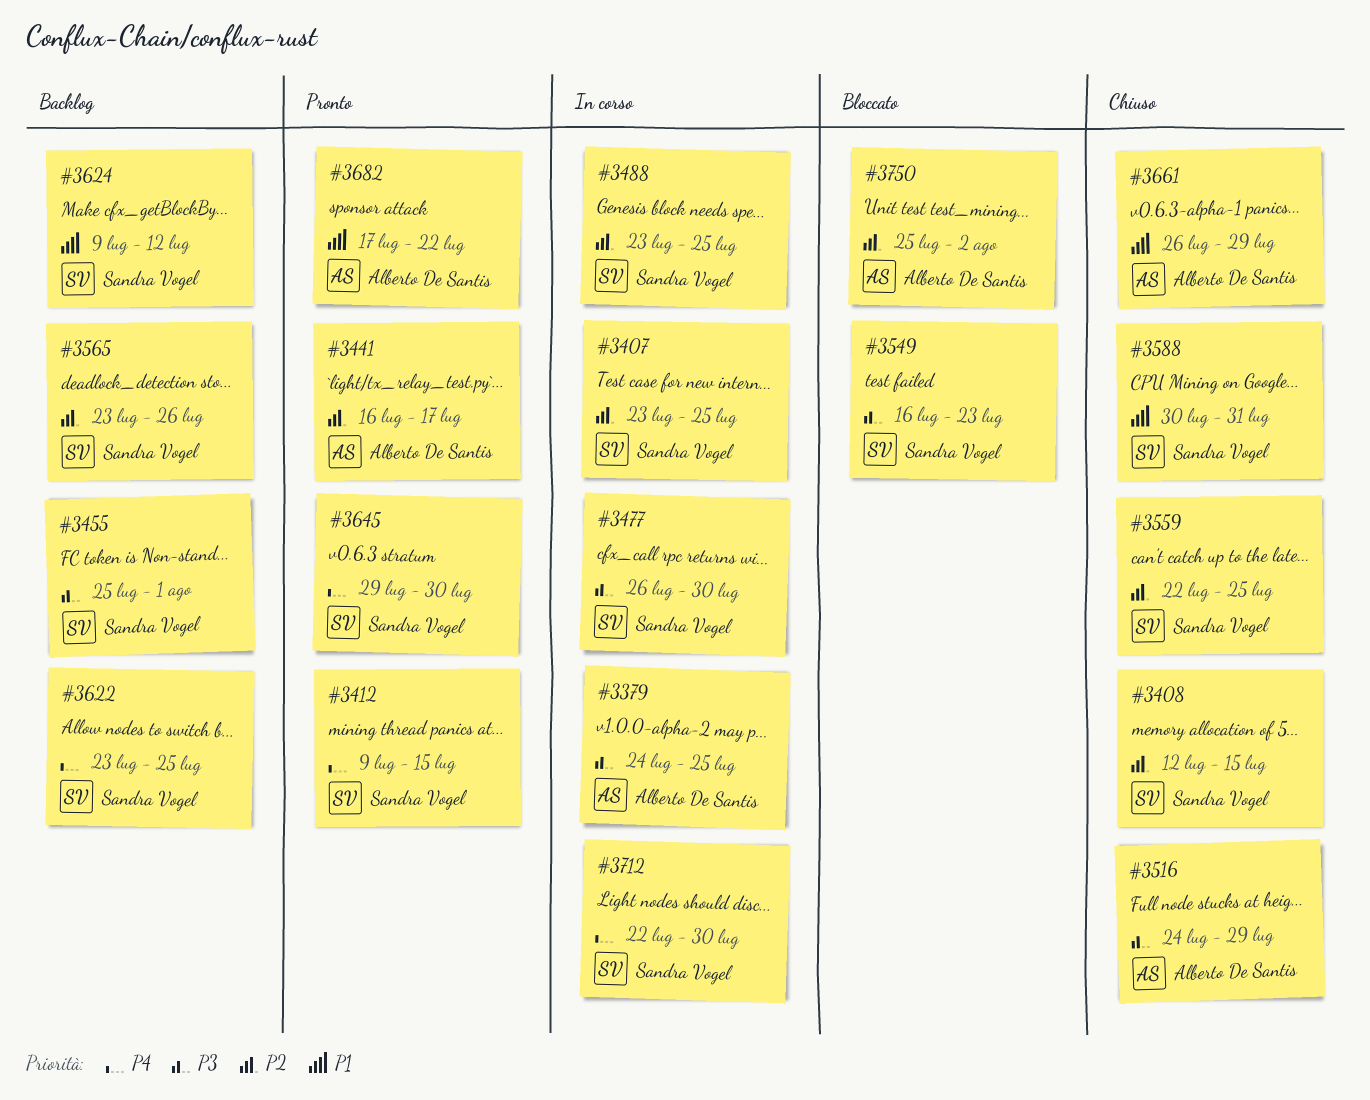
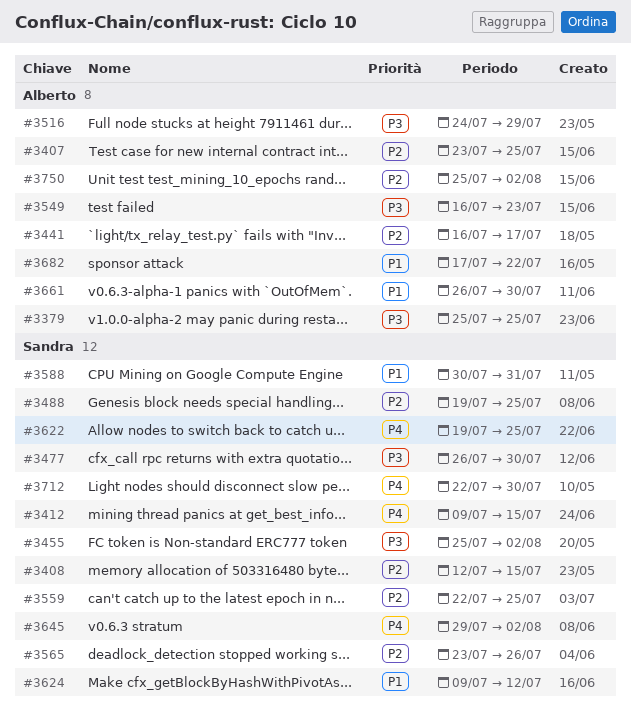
#3379, start: Jul 24 -> Jul 25
#3407, owner: Sandra Vogel -> Alberto De Santis
#3455, due: Aug 1 -> Aug 2
#3488, start: Jul 23 -> Jul 19
#3549, owner: Sandra Vogel -> Alberto De Santis
#3622, start: Jul 23 -> Jul 19
#3645, due: Jul 30 -> Aug 2
#3661, due: Jul 29 -> Jul 30

